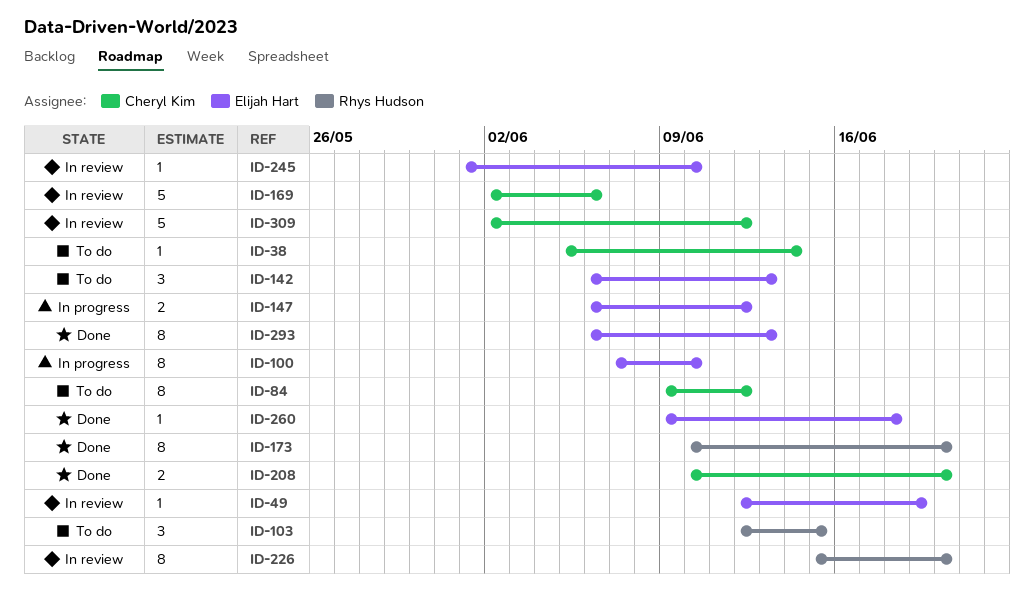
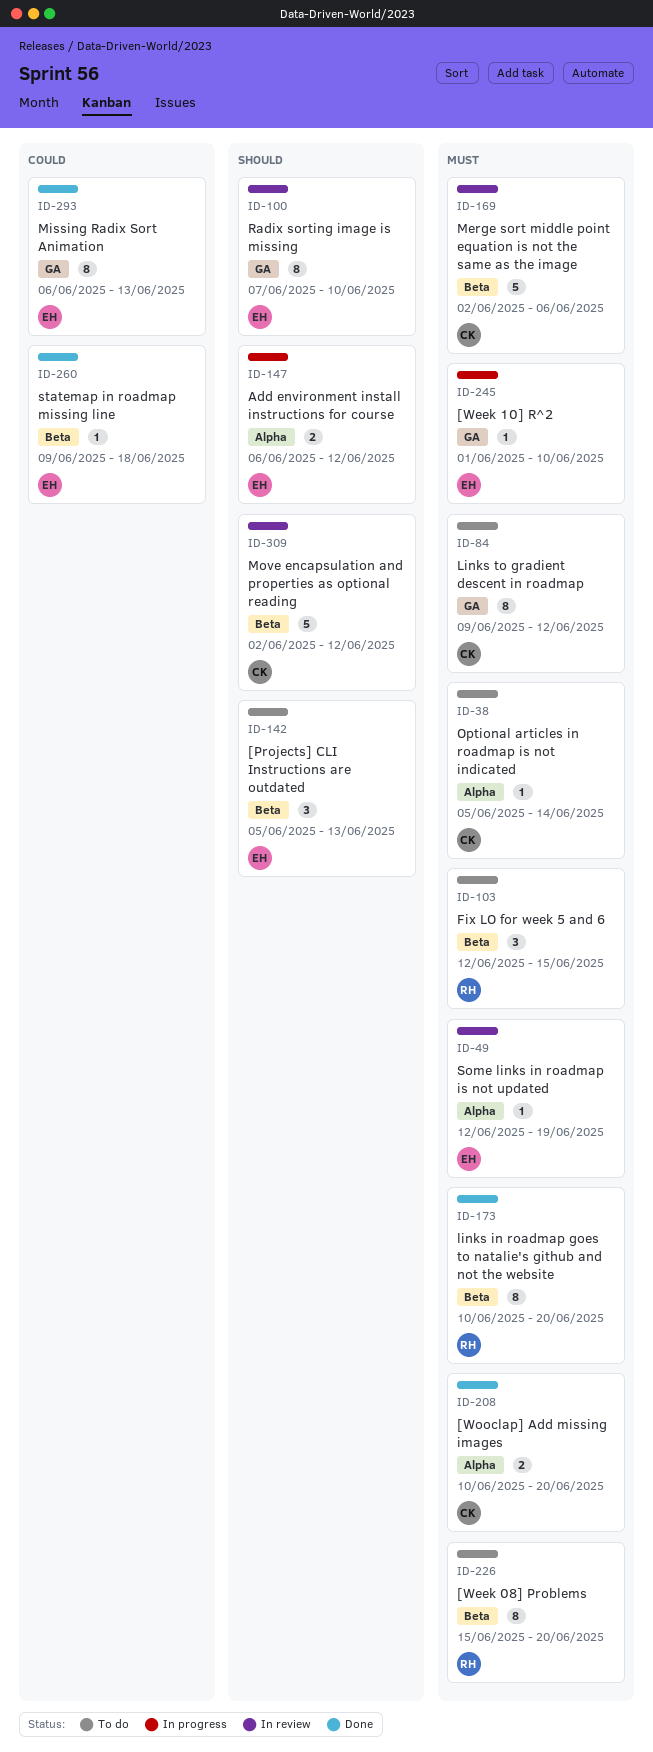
ID-100, status: In progress -> In review
ID-142, start: Jun 6 -> Jun 5
ID-226, status: In review -> To do
ID-245, status: In review -> In progress

